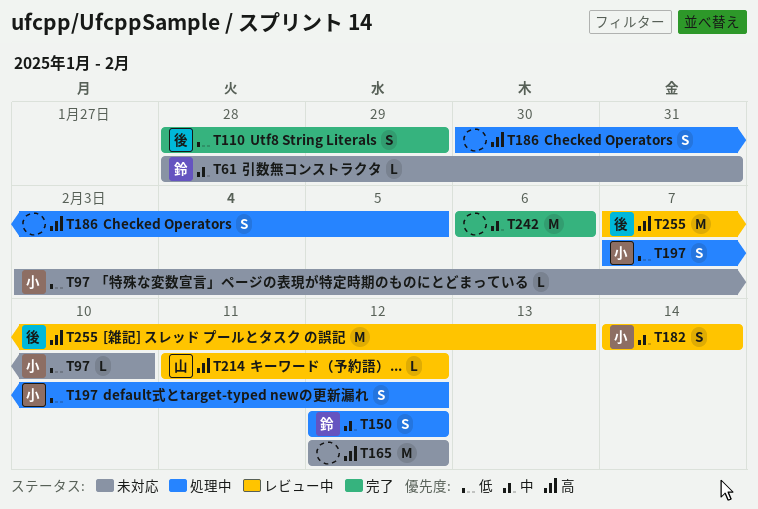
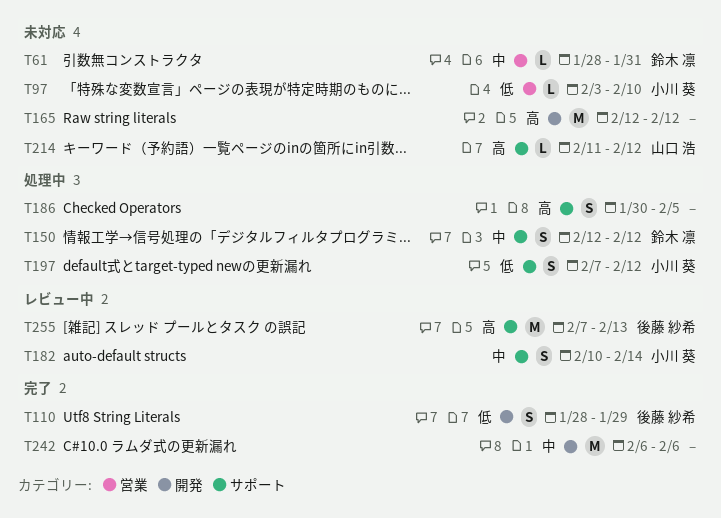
T182, start: Feb 14 -> Feb 10
T214, status: レビュー中 -> 未対応

